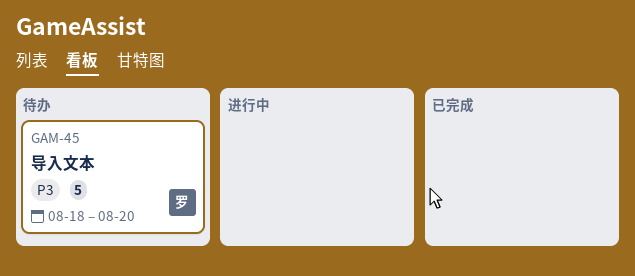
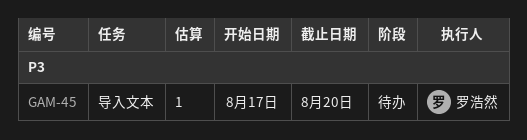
GAM-45, estimate: 5 -> 1
GAM-45, start: Aug 18 -> Aug 17

